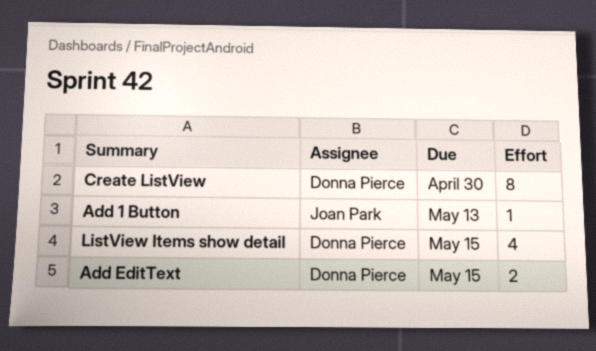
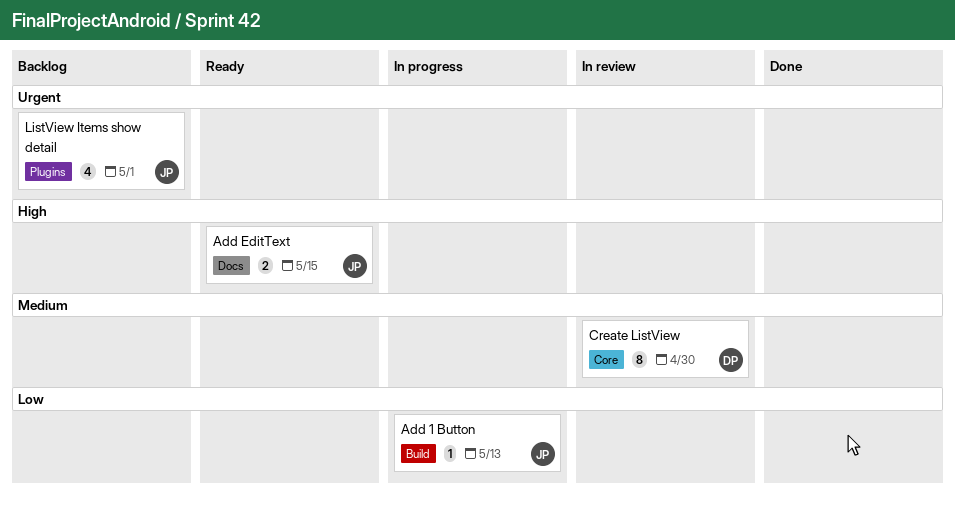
Add EditText, owner: Donna Pierce -> Joan Park
ListView Items show detail, owner: Donna Pierce -> Joan Park
ListView Items show detail, due: May 15 -> May 1

